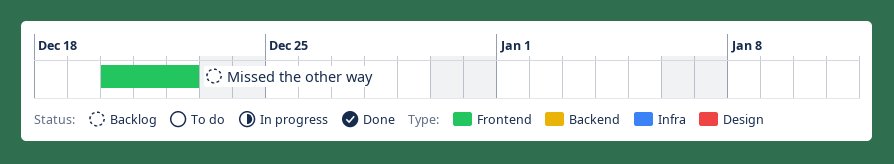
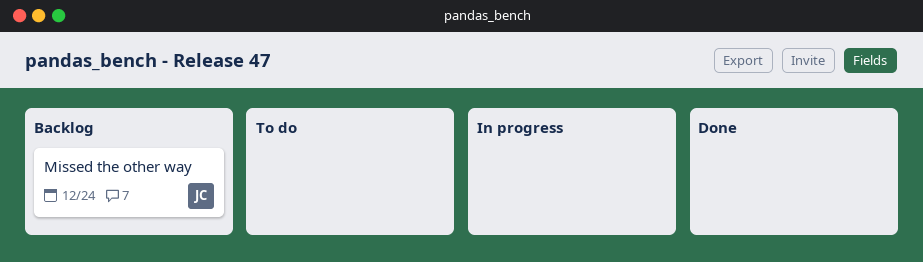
Missed the other way, due: Dec 22 -> Dec 24

